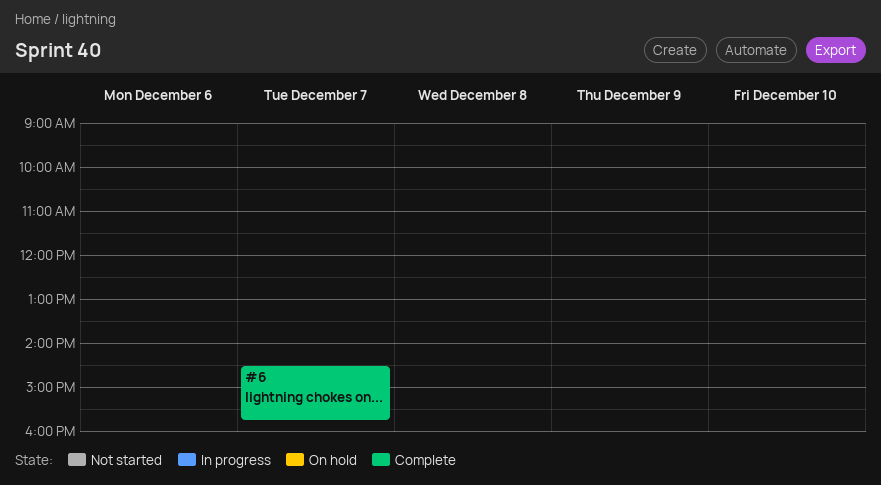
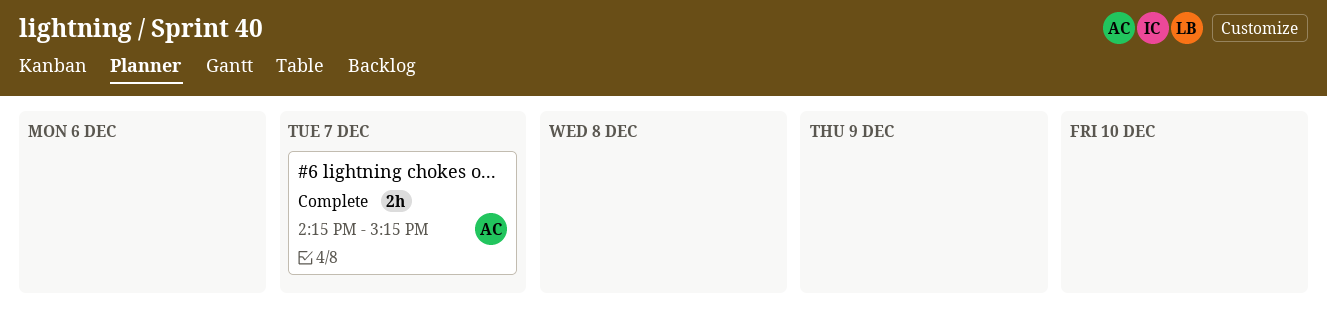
#6, begins: 14:30 -> 14:15
#6, ends: 15:45 -> 15:15

